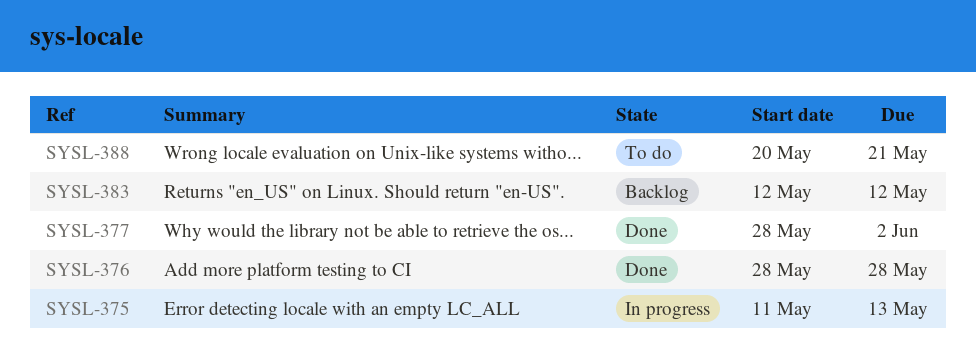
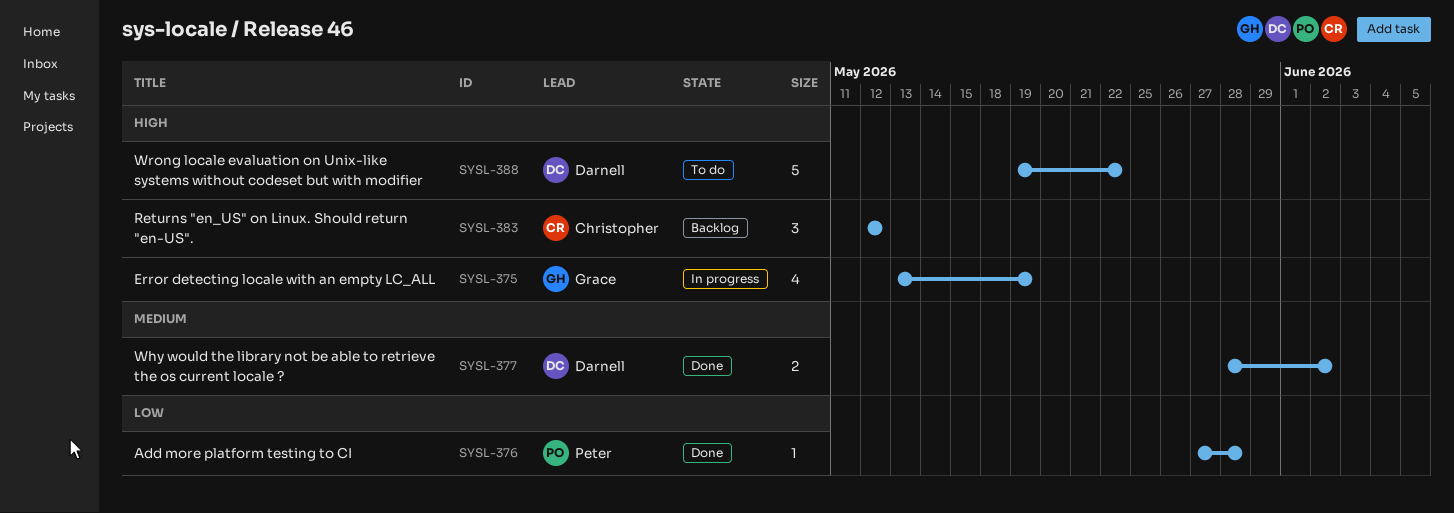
SYSL-375, start: May 11 -> May 13
SYSL-375, due: May 13 -> May 19
SYSL-376, start: May 28 -> May 27
SYSL-388, start: May 20 -> May 19
SYSL-388, due: May 21 -> May 22

